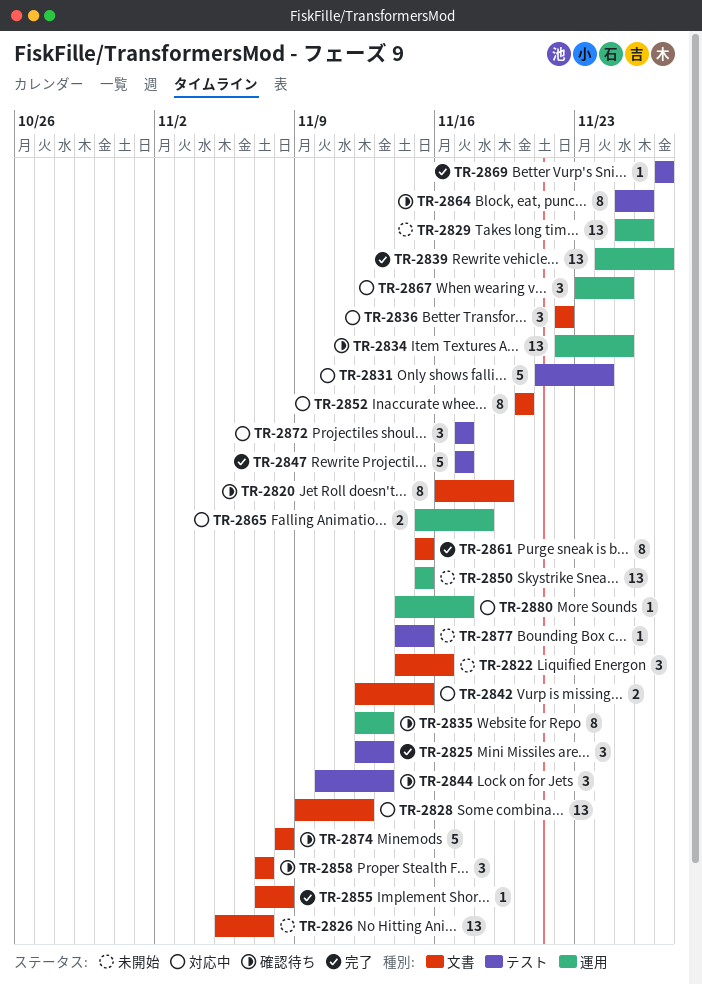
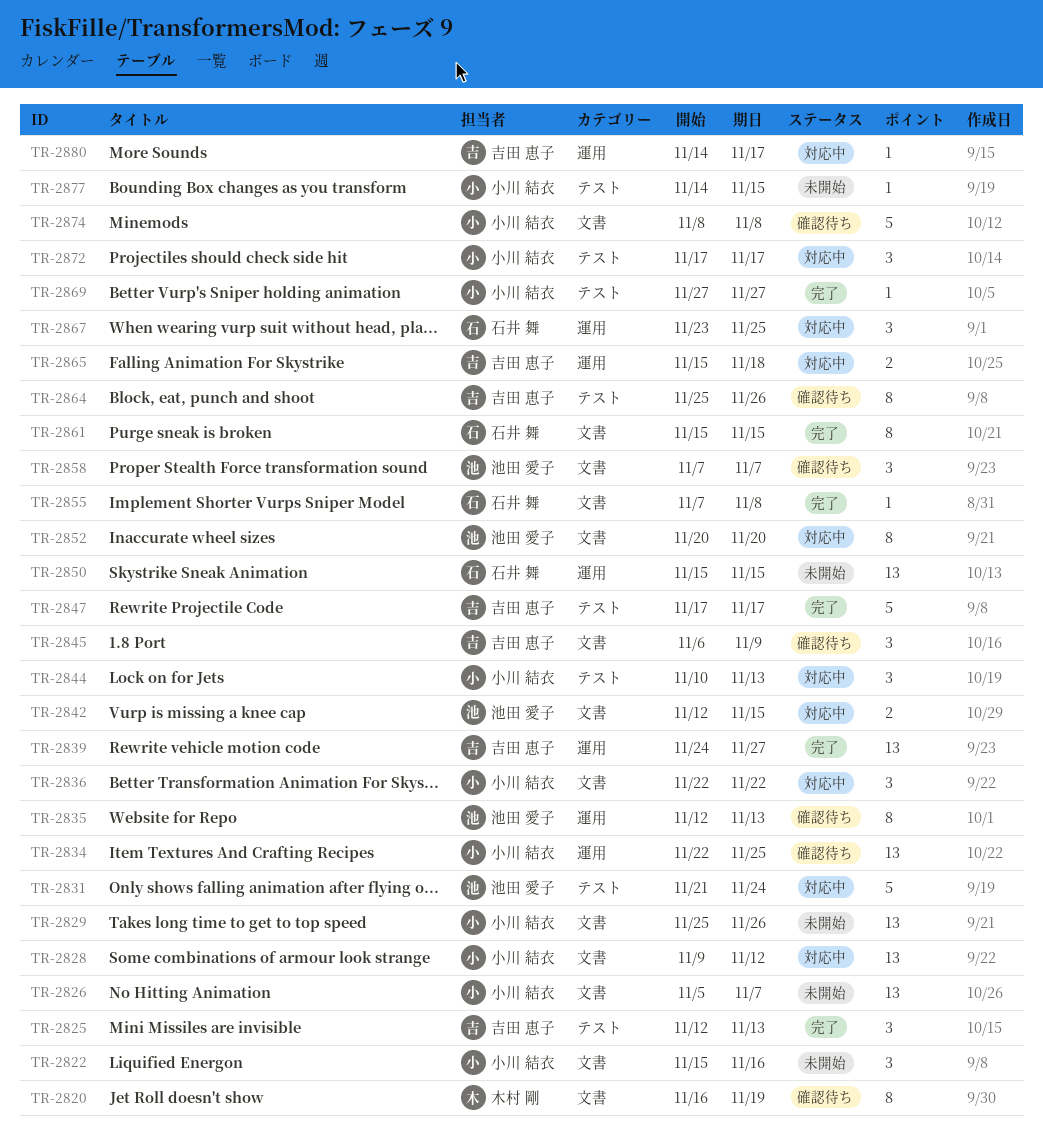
TR-2822, start: Nov 14 -> Nov 15
TR-2829, label: 運用 -> 文書
TR-2844, status: 確認待ち -> 対応中
TR-2845: none -> present

